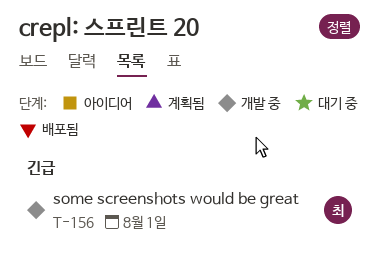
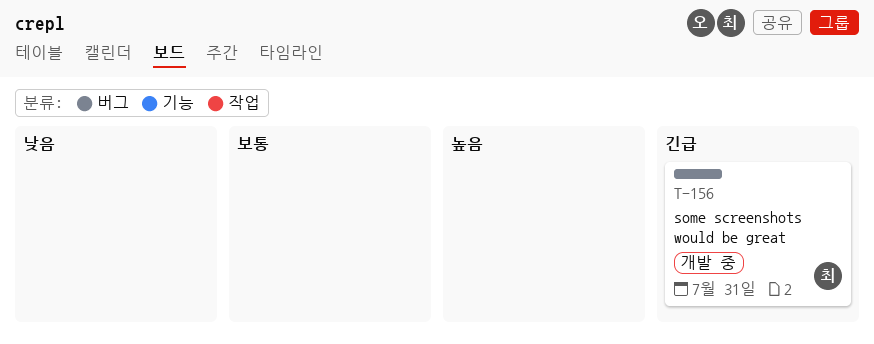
T-156, due: Aug 1 -> Jul 31

